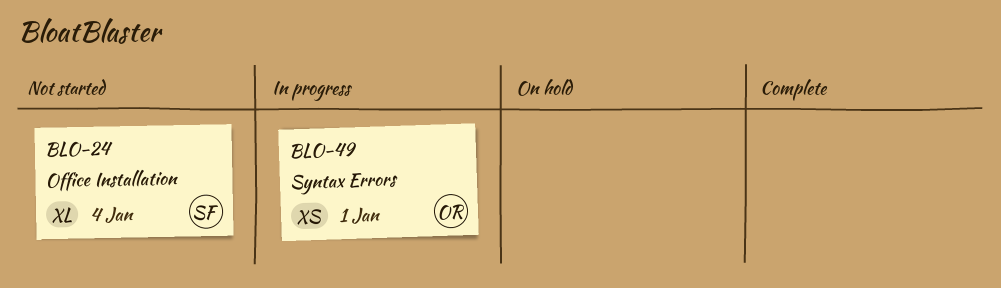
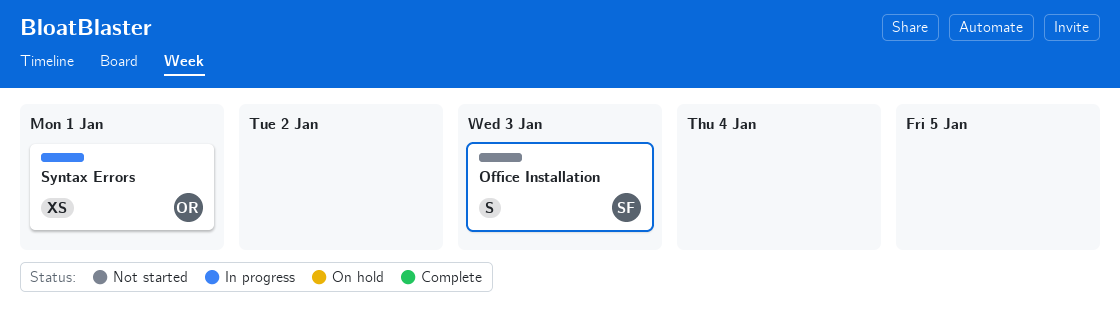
Office Installation, estimate: XL -> S
Office Installation, due: Jan 4 -> Jan 3

